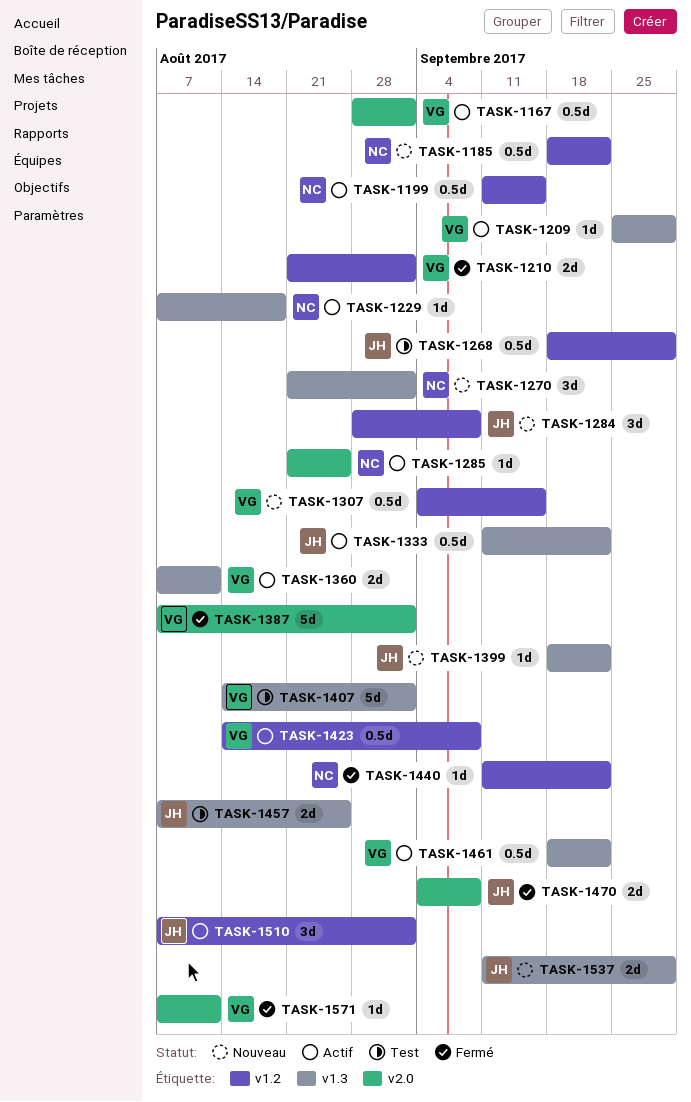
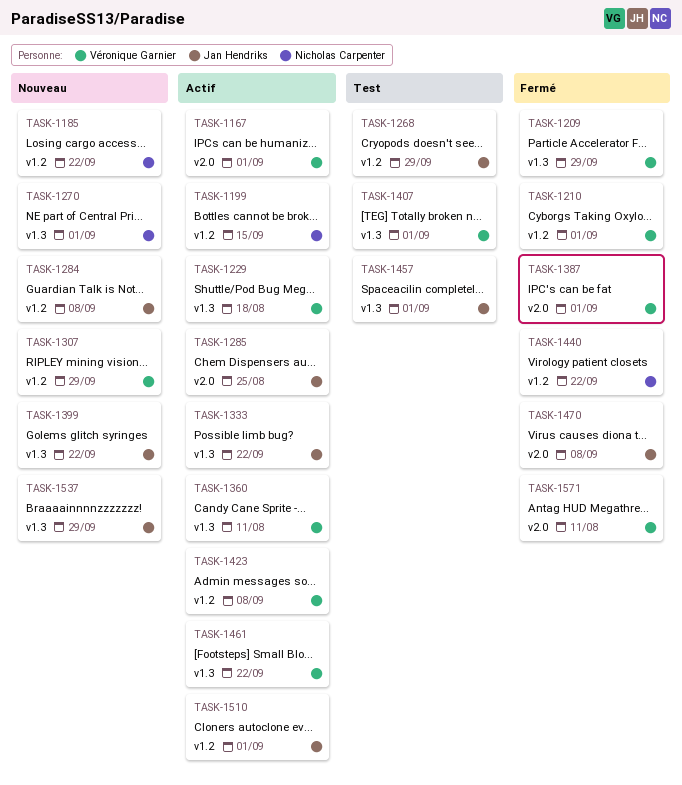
TASK-1209, status: Actif -> Fermé
TASK-1229, owner: Nicholas Carpenter -> Véronique Garnier
TASK-1285, owner: Nicholas Carpenter -> Jan Hendriks
TASK-1307, due: Sep 15 -> Sep 29
TASK-1457, due: Aug 25 -> Sep 1

